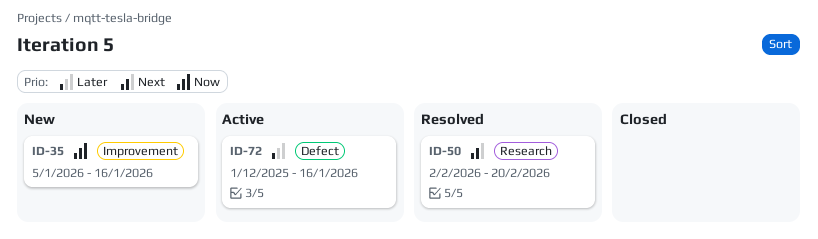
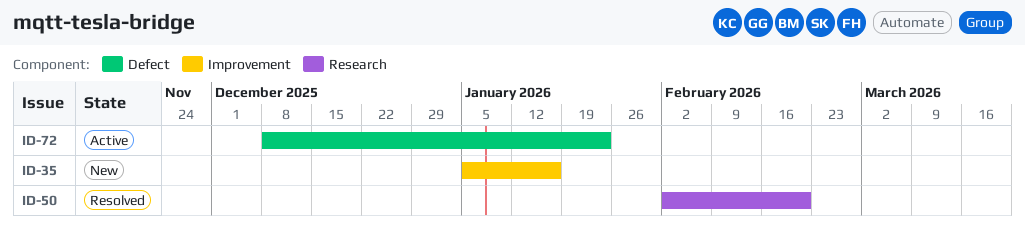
ID-72, start: Dec 1 -> Dec 8
ID-72, due: Jan 16 -> Jan 23

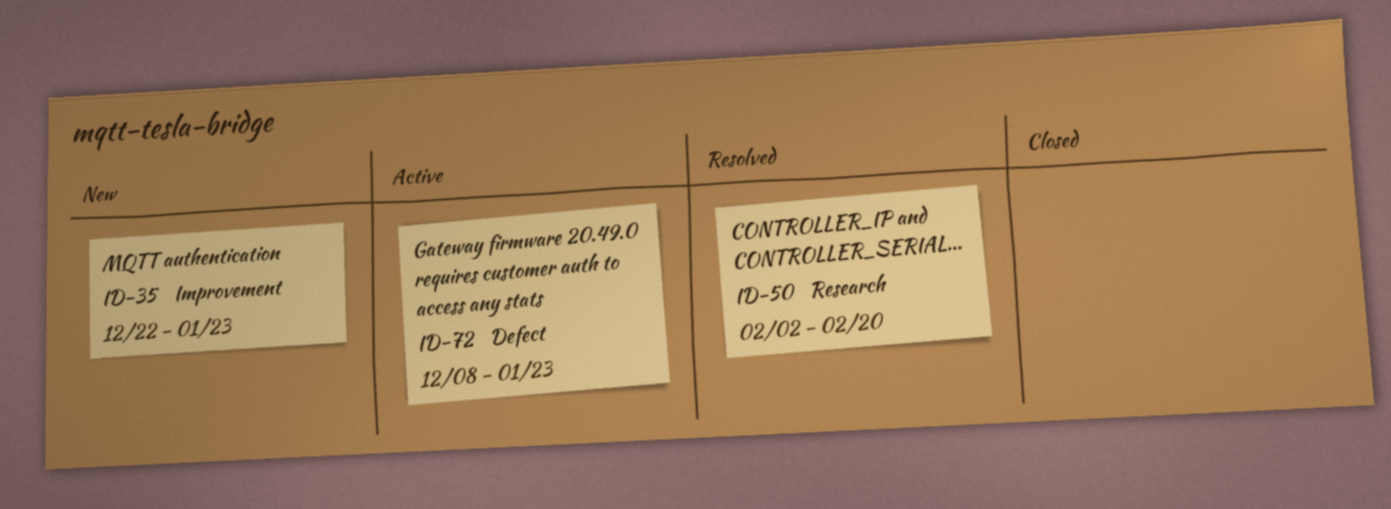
ID-35, start: Jan 5 -> Dec 22
ID-35, due: Jan 16 -> Jan 23

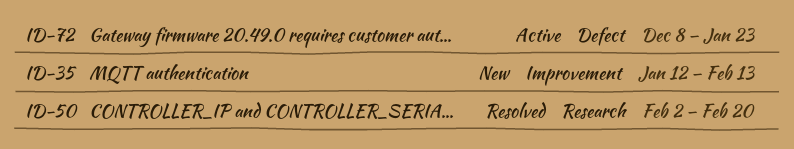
ID-35, start: Dec 22 -> Jan 12
ID-35, due: Jan 23 -> Feb 13

